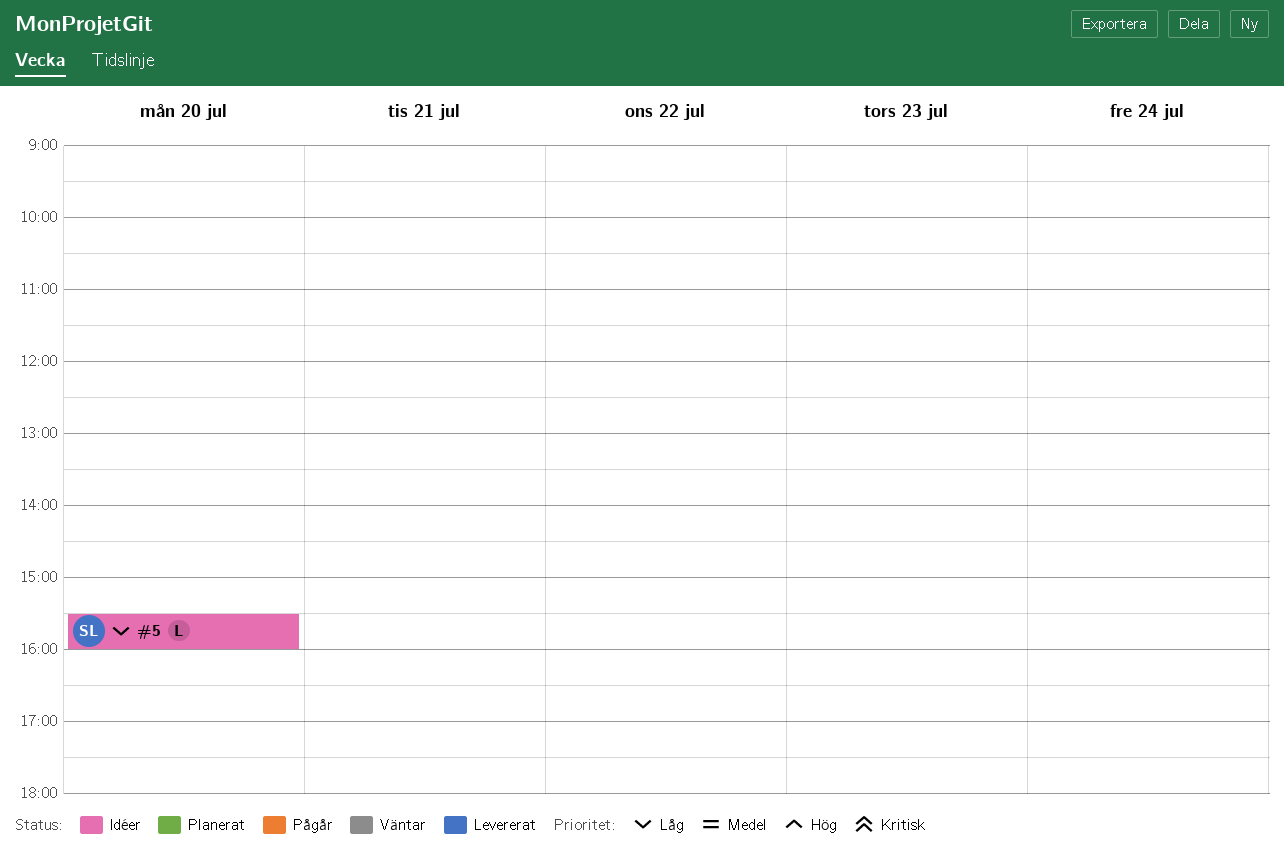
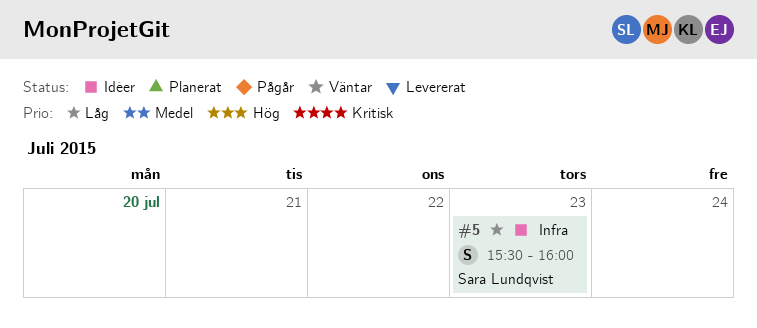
#5, estimate: L -> S
#5, day: Jul 20 -> Jul 23

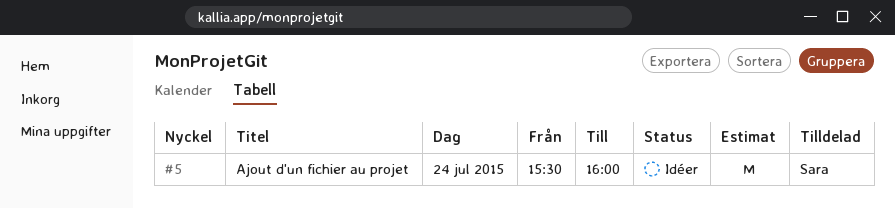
#5, estimate: S -> M
#5, day: Jul 23 -> Jul 24

